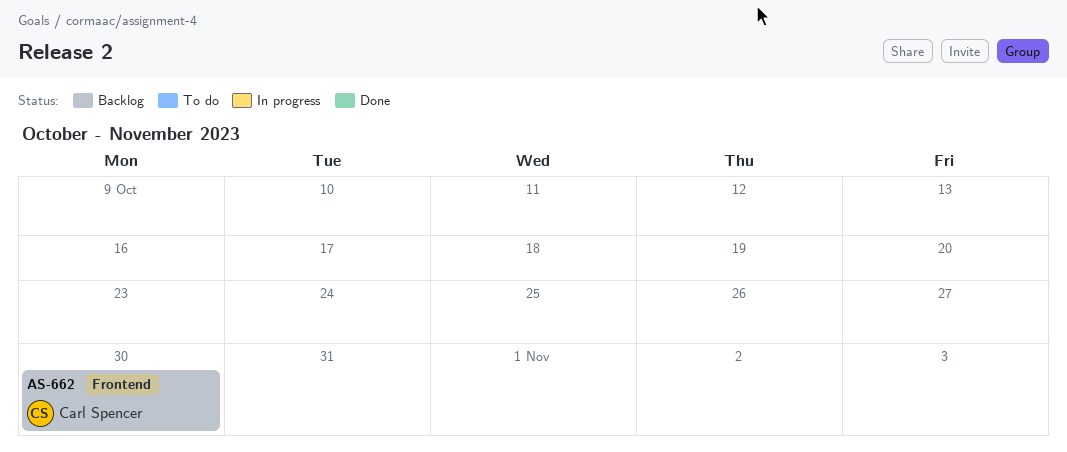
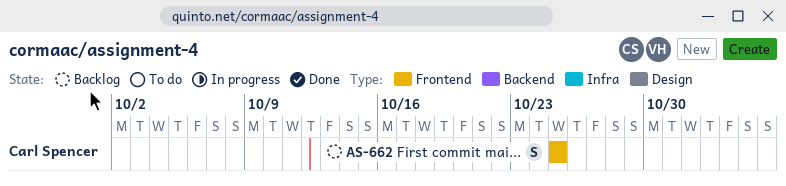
AS-662, due: Oct 30 -> Oct 25

